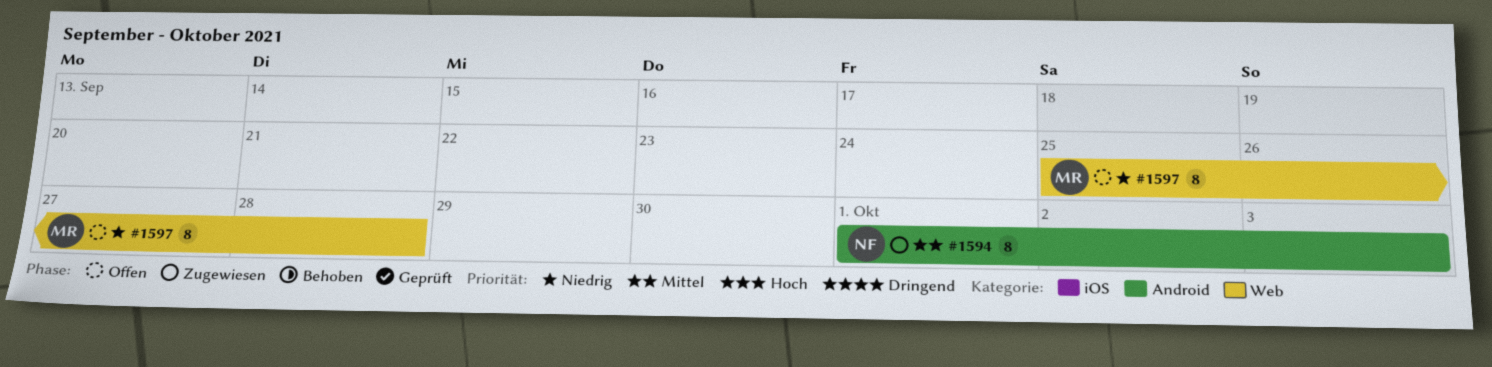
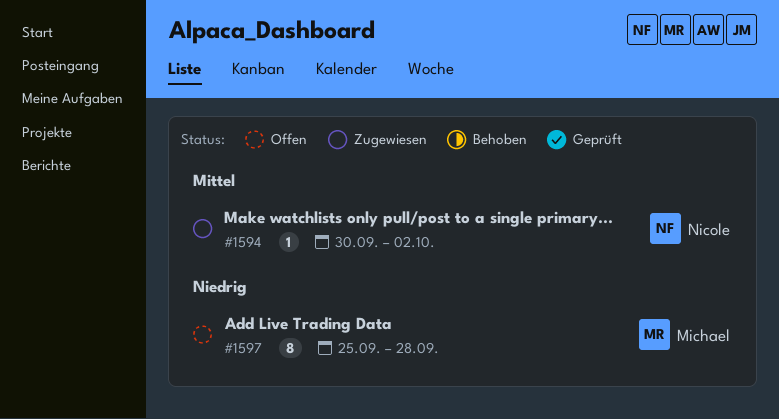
#1594, estimate: 8 -> 1
#1594, start: Oct 1 -> Sep 30
#1594, due: Oct 3 -> Oct 2

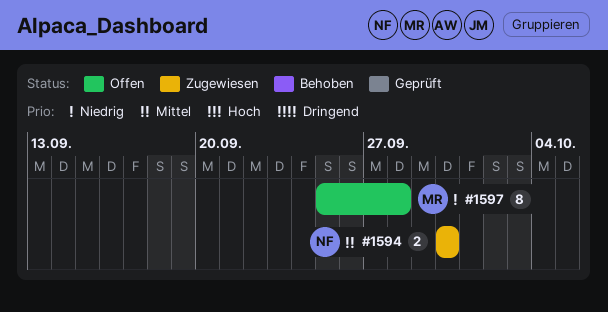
#1594, estimate: 1 -> 2
#1594, due: Oct 2 -> Sep 30

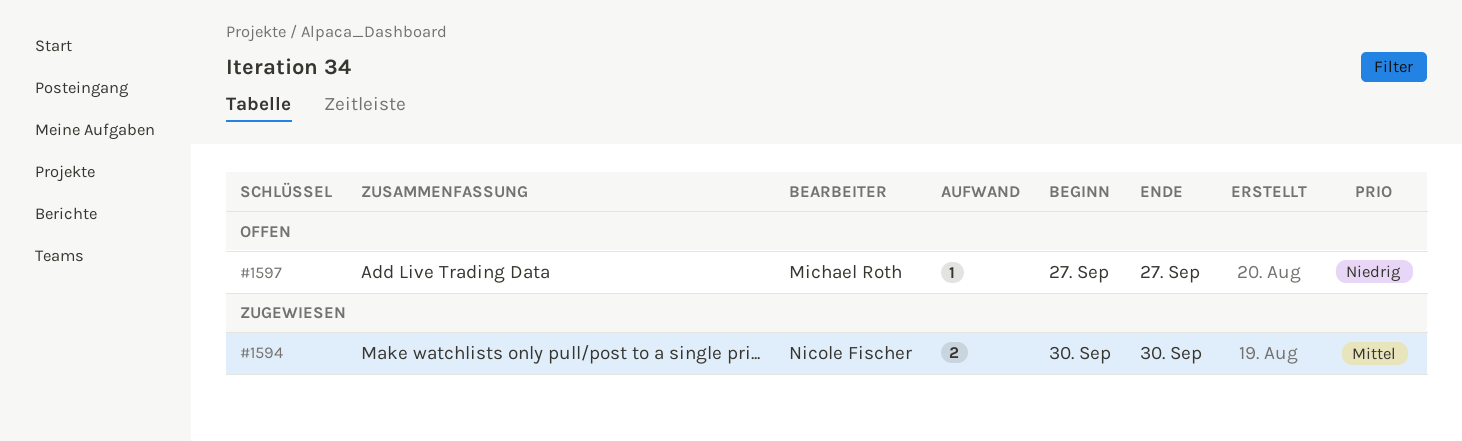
#1597, estimate: 8 -> 1
#1597, start: Sep 25 -> Sep 27
#1597, due: Sep 28 -> Sep 27

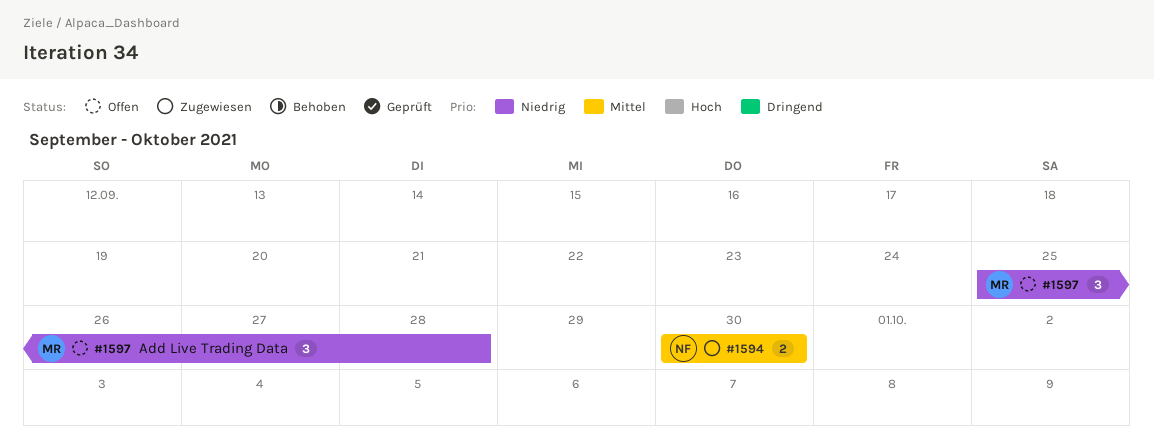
#1597, estimate: 1 -> 3
#1597, start: Sep 27 -> Sep 25
#1597, due: Sep 27 -> Sep 28

